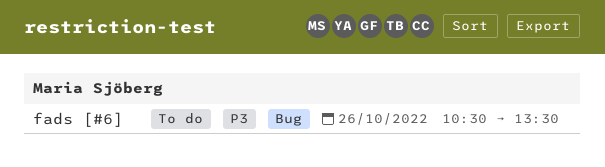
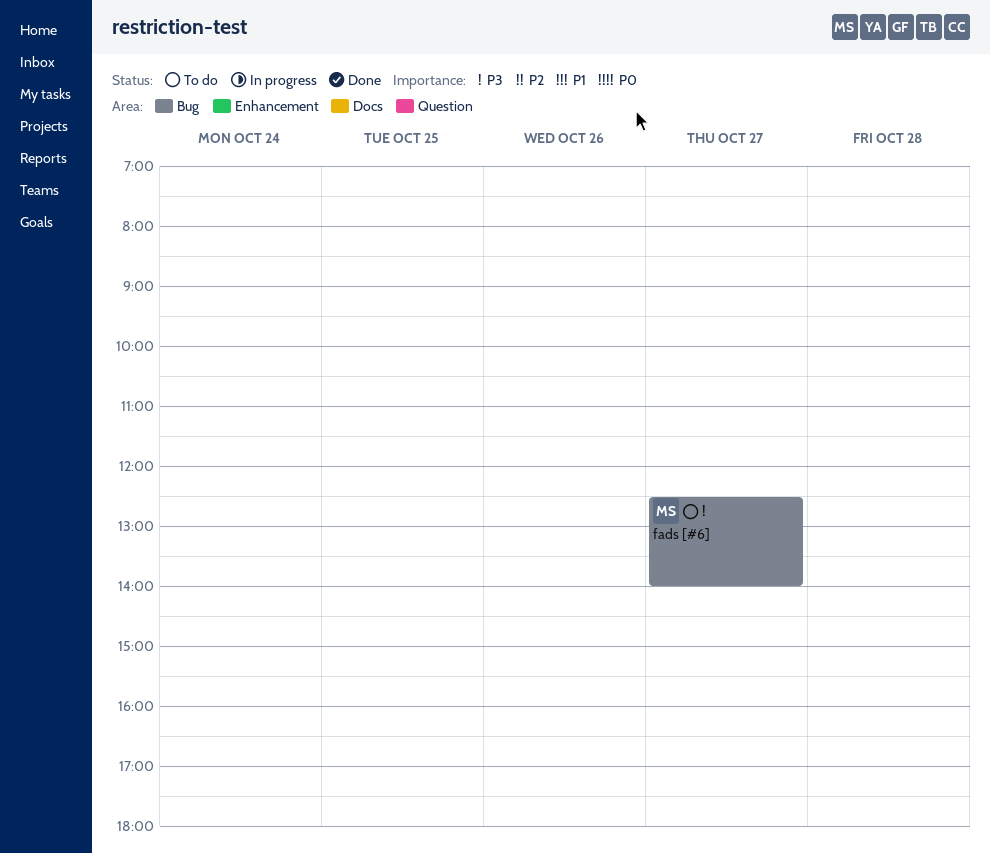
fads [#6], day: Oct 26 -> Oct 27
fads [#6], begins: 10:30 -> 12:30
fads [#6], ends: 13:30 -> 14:00

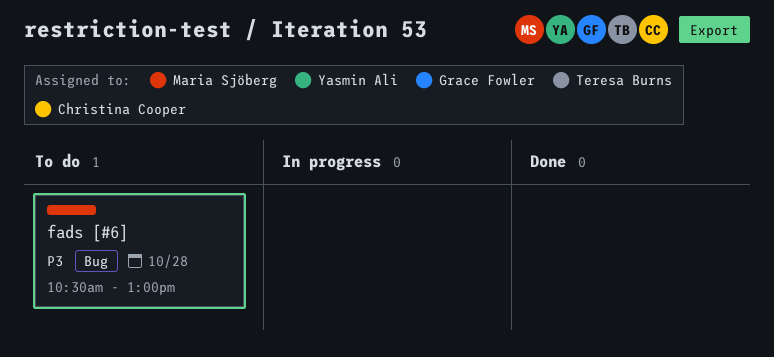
fads [#6], day: Oct 27 -> Oct 28
fads [#6], begins: 12:30 -> 10:30
fads [#6], ends: 14:00 -> 13:00

